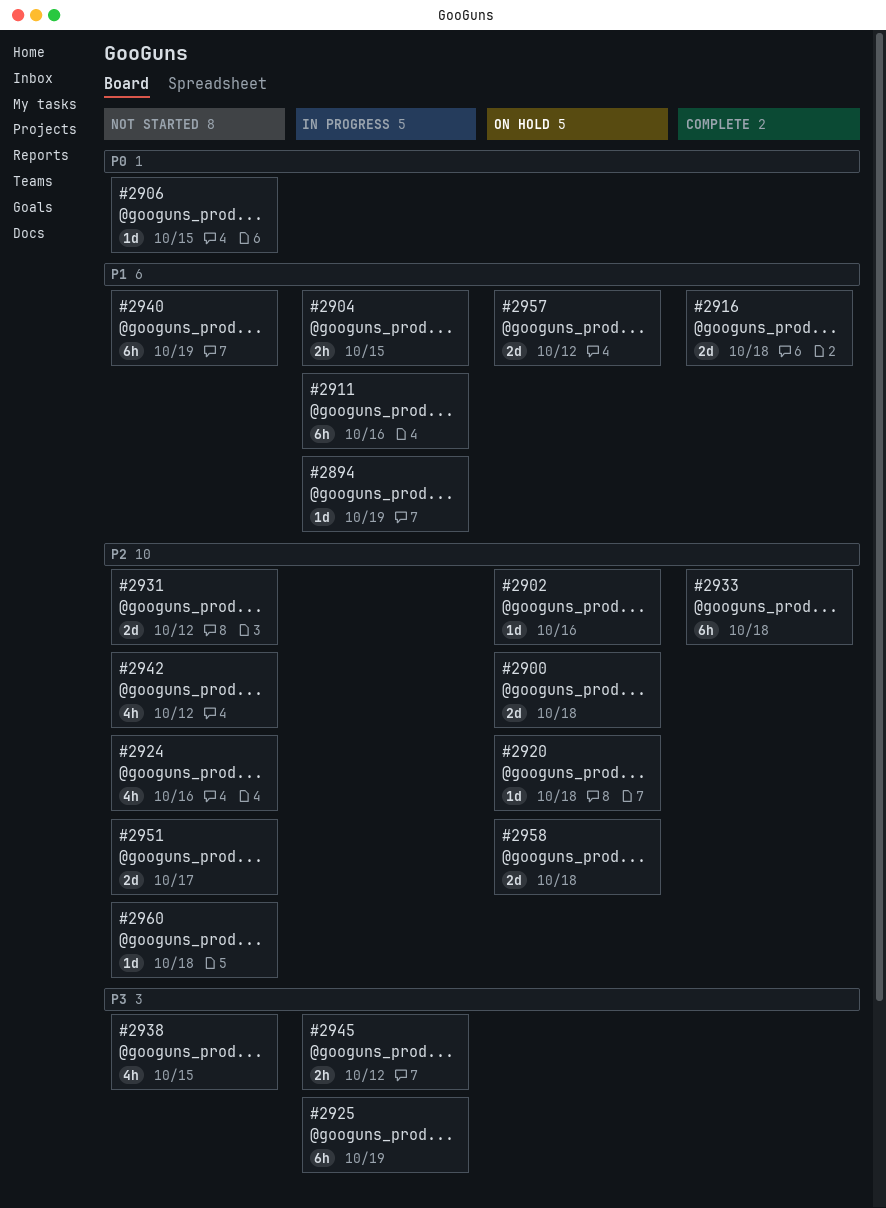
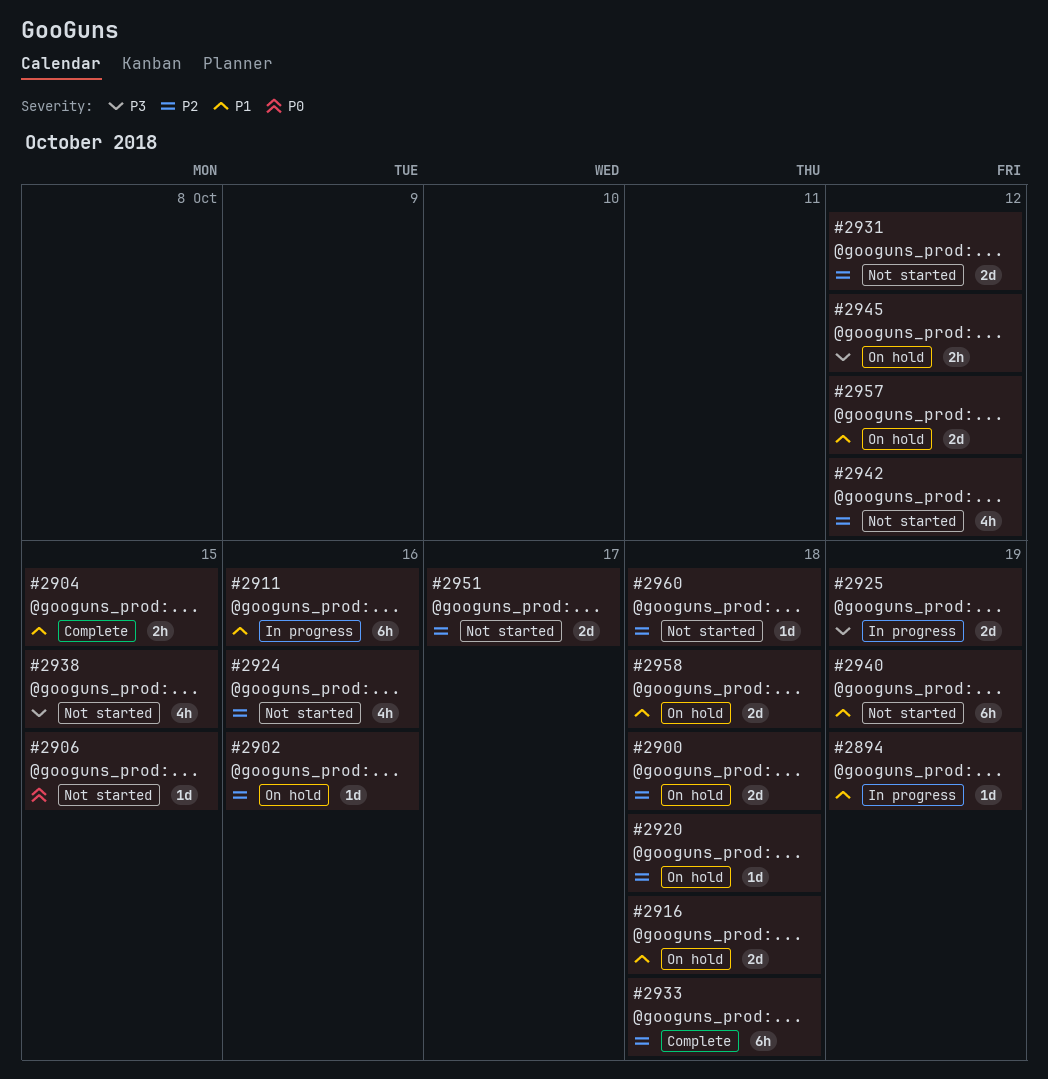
#2904, status: In progress -> Complete
#2916, status: Complete -> On hold
#2925, estimate: 6h -> 2d
#2945, status: In progress -> On hold
#2958, priority: P2 -> P1

